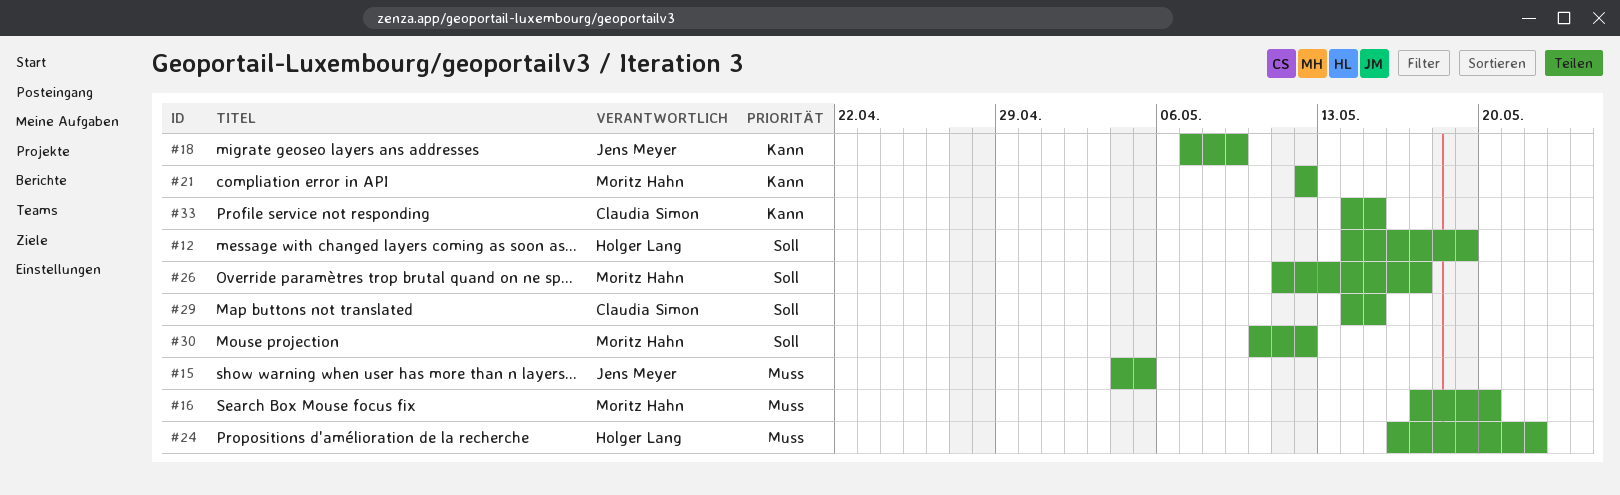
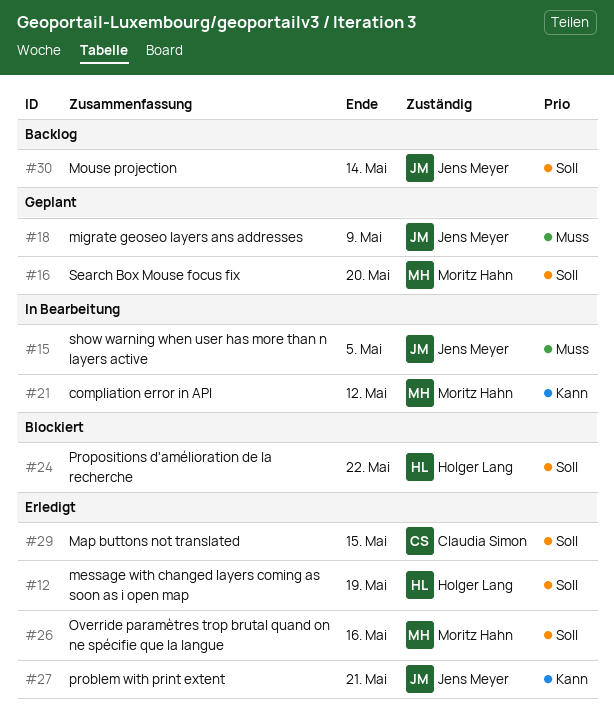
#16, priority: Muss -> Soll
#18, priority: Kann -> Muss
#24, priority: Muss -> Soll
#26, due: May 17 -> May 16
#27: none -> present
#30, owner: Moritz Hahn -> Jens Meyer
#30, due: May 12 -> May 14
#33: present -> none

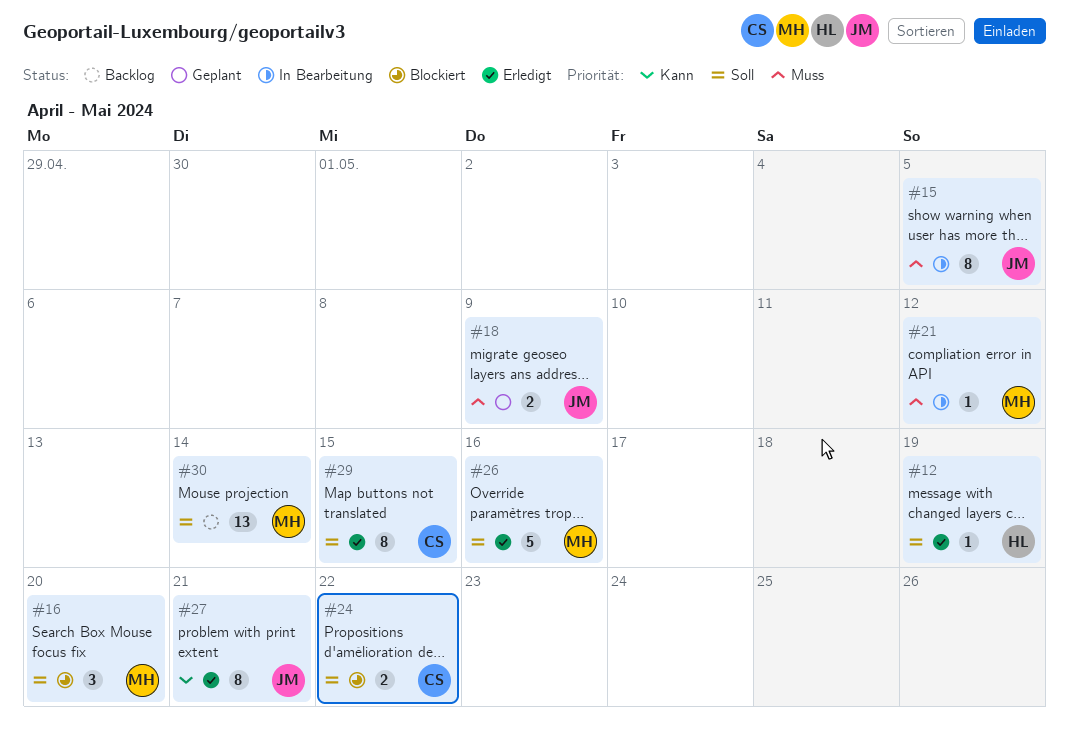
#16, status: Geplant -> Blockiert
#21, priority: Kann -> Muss
#24, owner: Holger Lang -> Claudia Simon
#30, owner: Jens Meyer -> Moritz Hahn

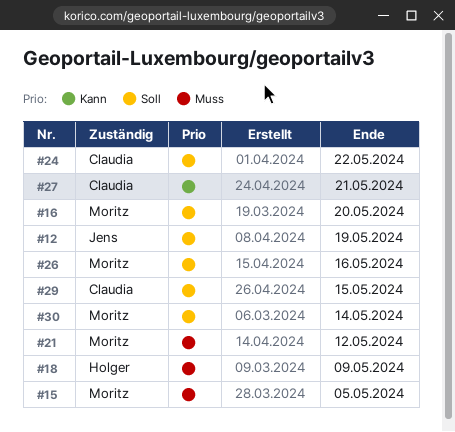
#12, owner: Holger -> Jens
#15, owner: Jens -> Moritz
#18, owner: Jens -> Holger
#27, owner: Jens -> Claudia

